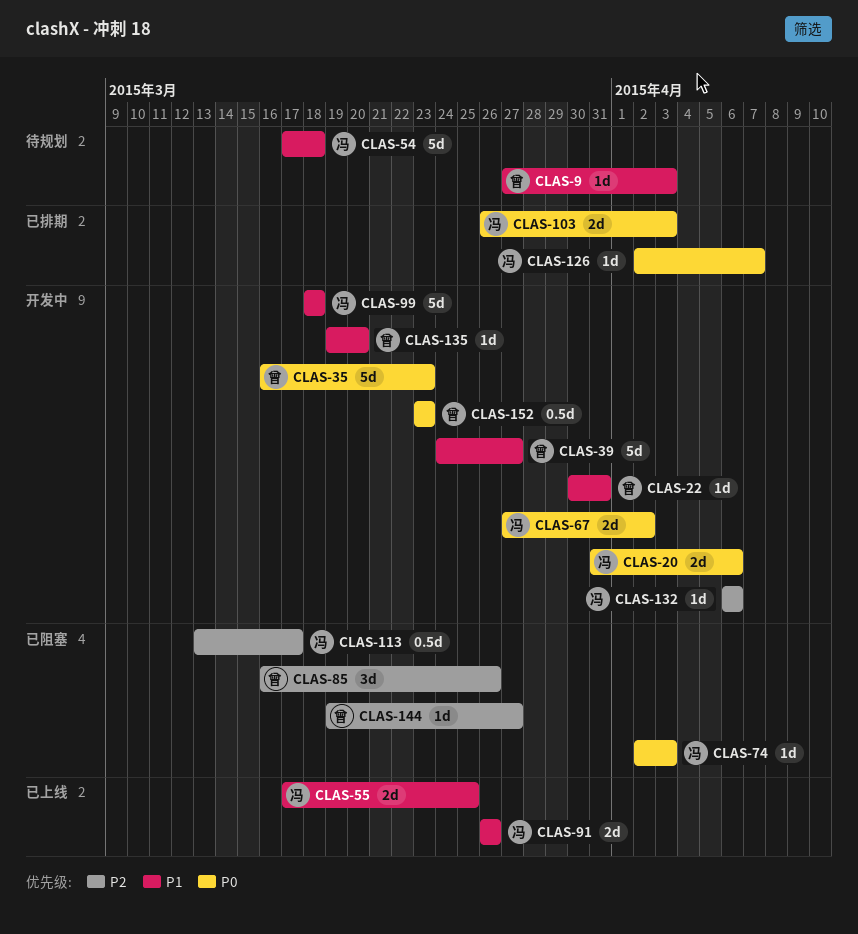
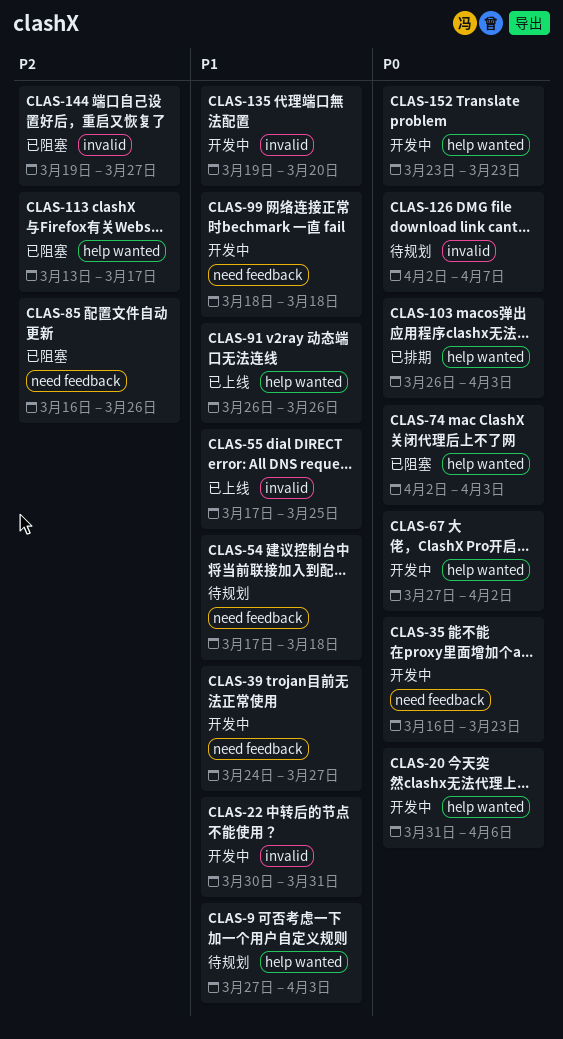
CLAS-126, status: 已排期 -> 待规划
CLAS-132: present -> none

